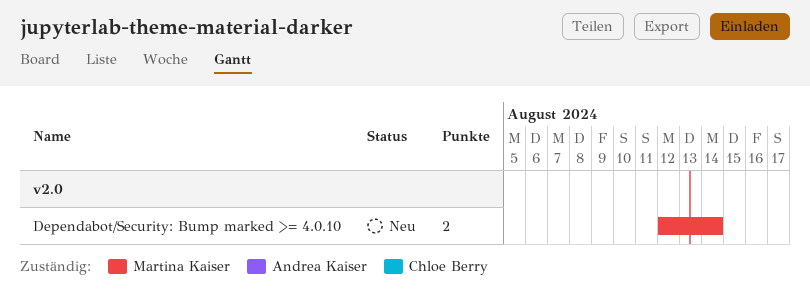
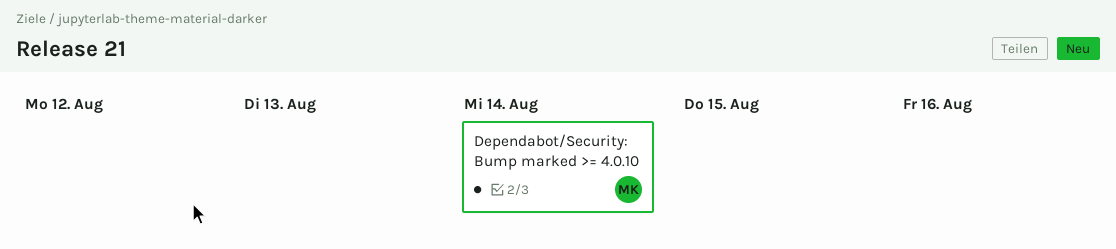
Dependabot/Security: Bump marked >= 4.0.10, estimate: 2 -> 1

